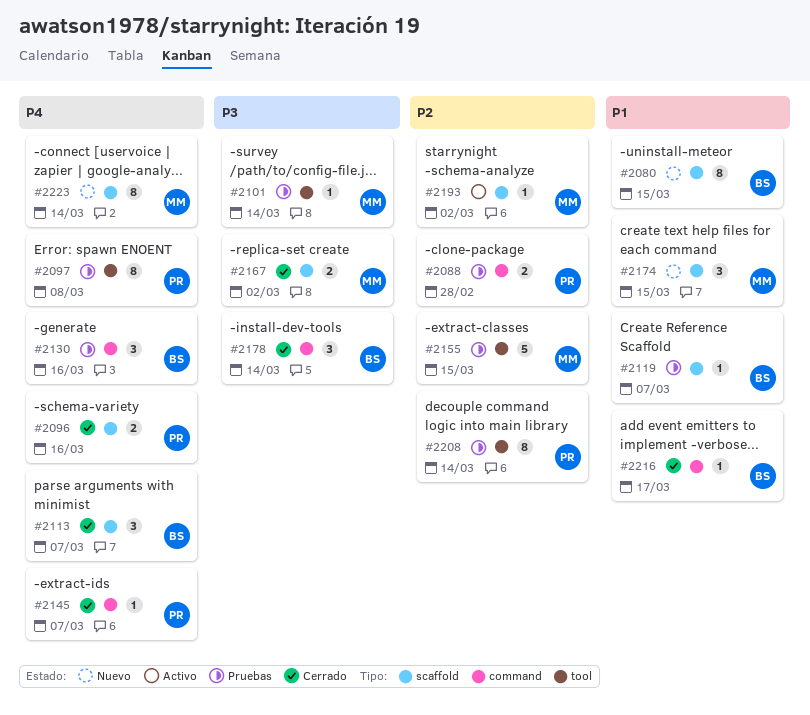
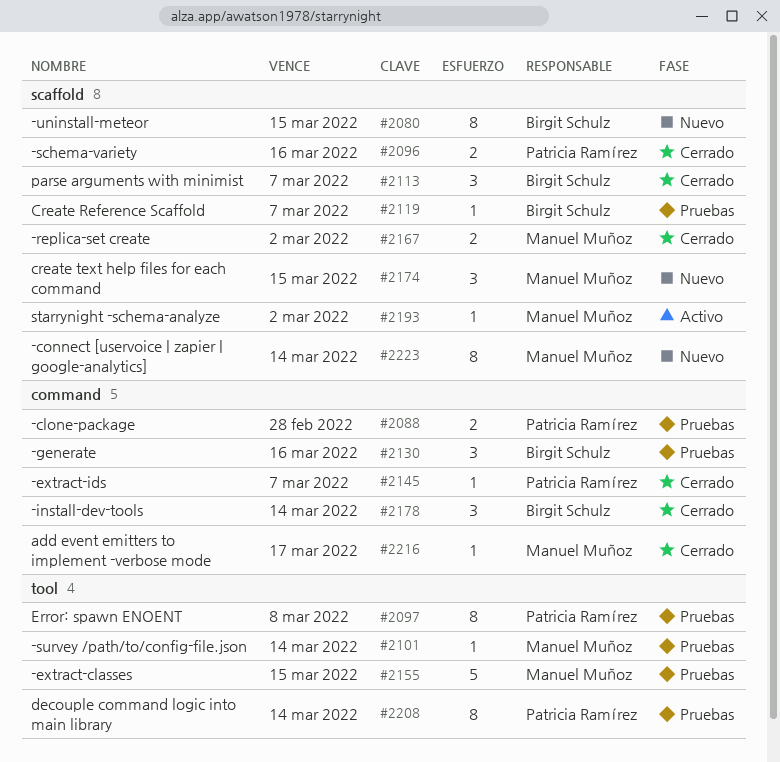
#2216, owner: Birgit Schulz -> Manuel Muñoz

